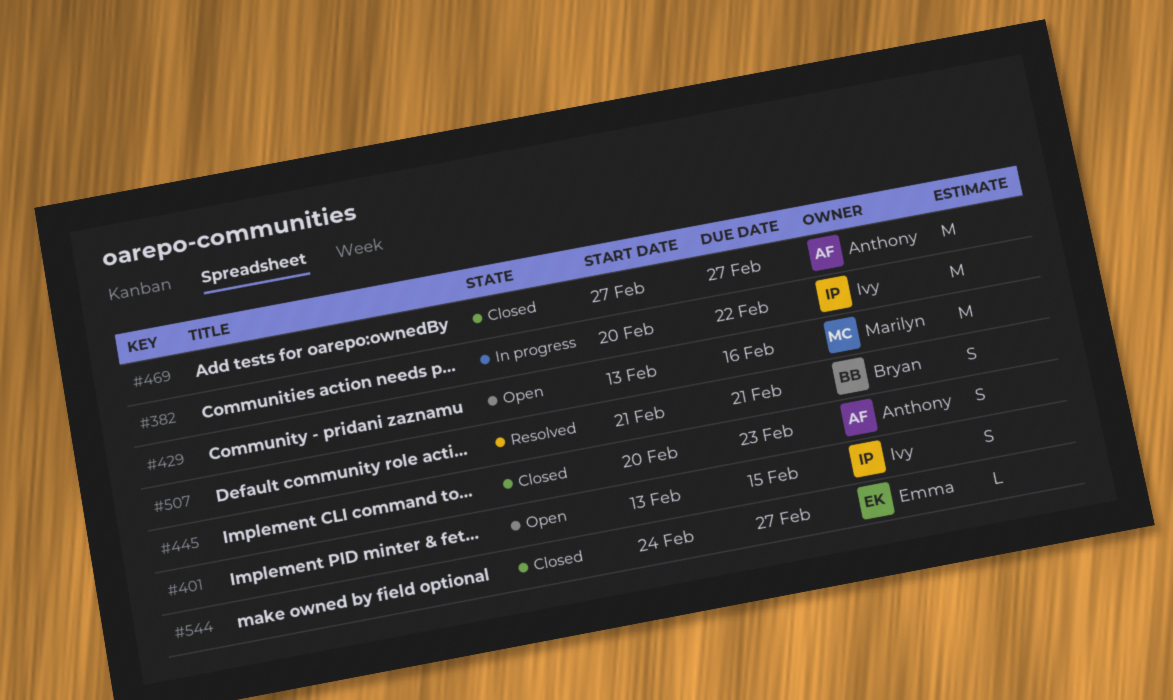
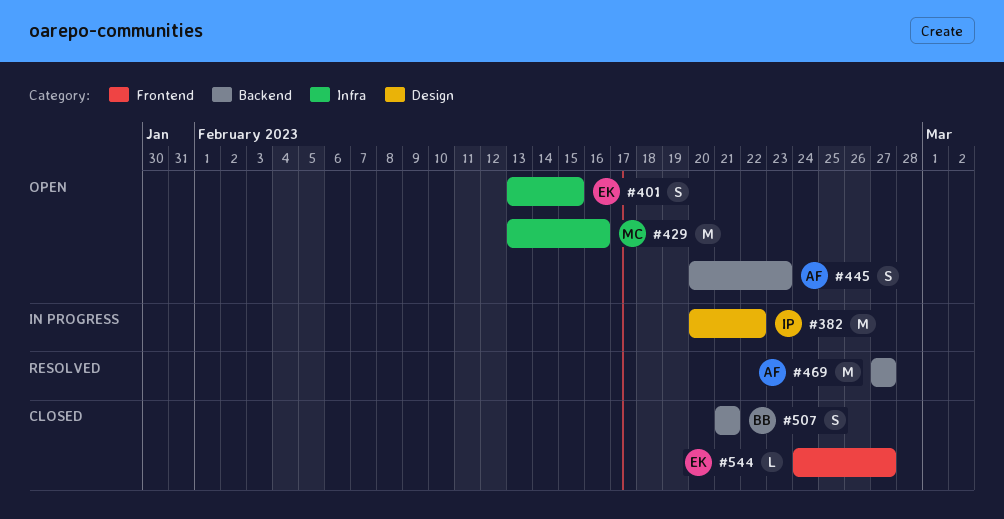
#401, owner: Ivy -> Emma
#445, status: Closed -> Open
#469, status: Closed -> Resolved
#507, status: Resolved -> Closed

